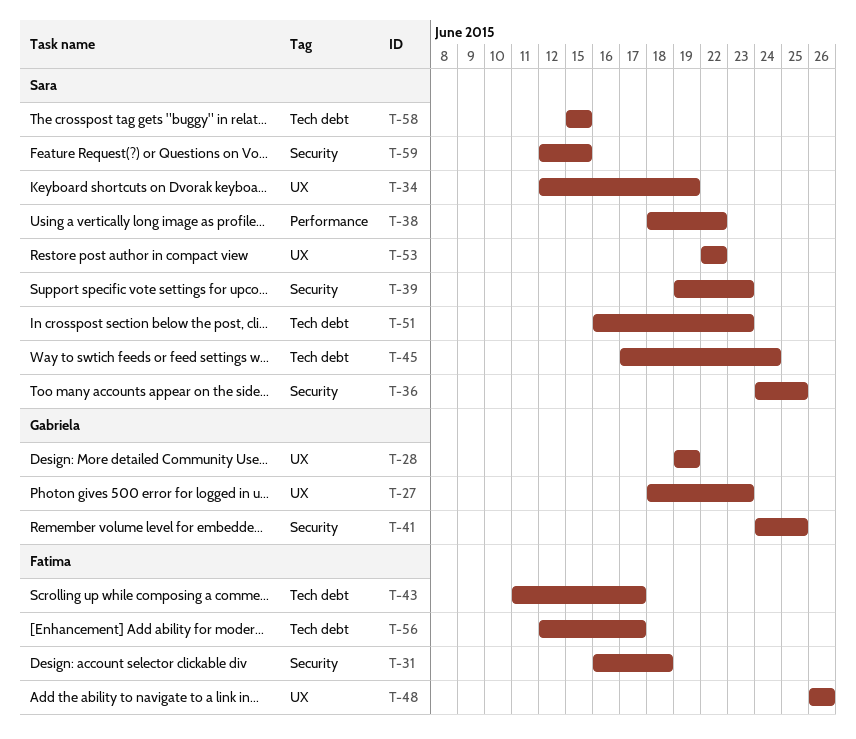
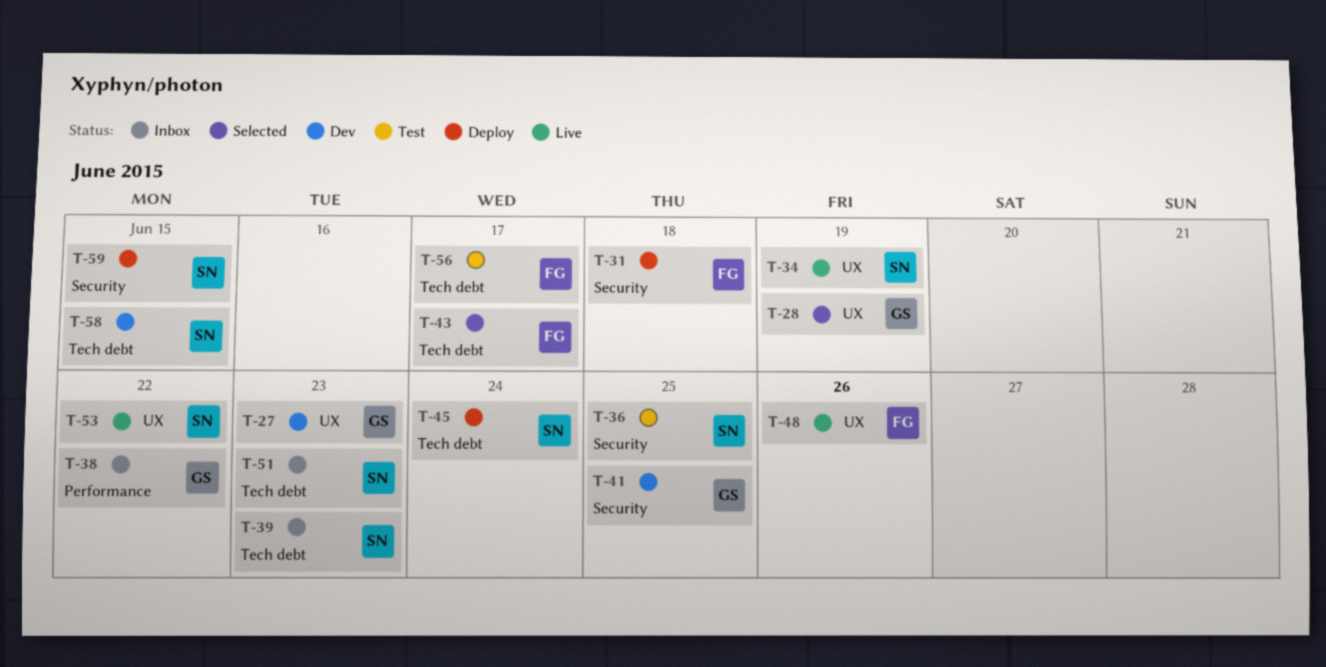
T-38, owner: Sara -> Gabriela
T-39, label: Security -> Tech debt

